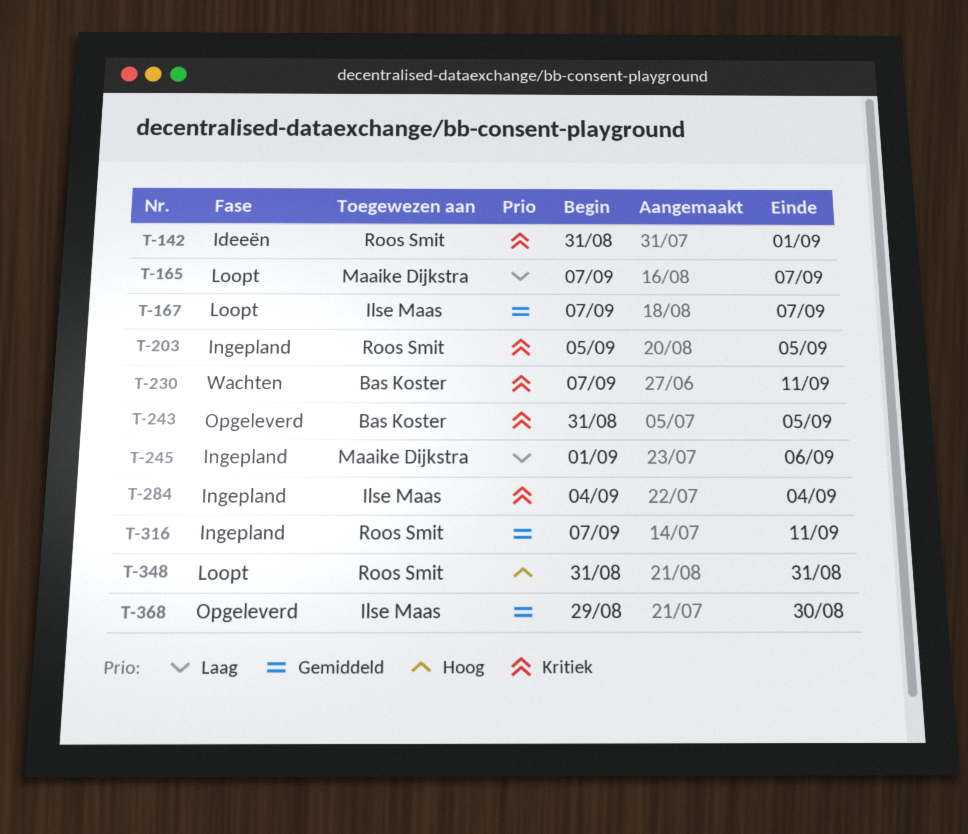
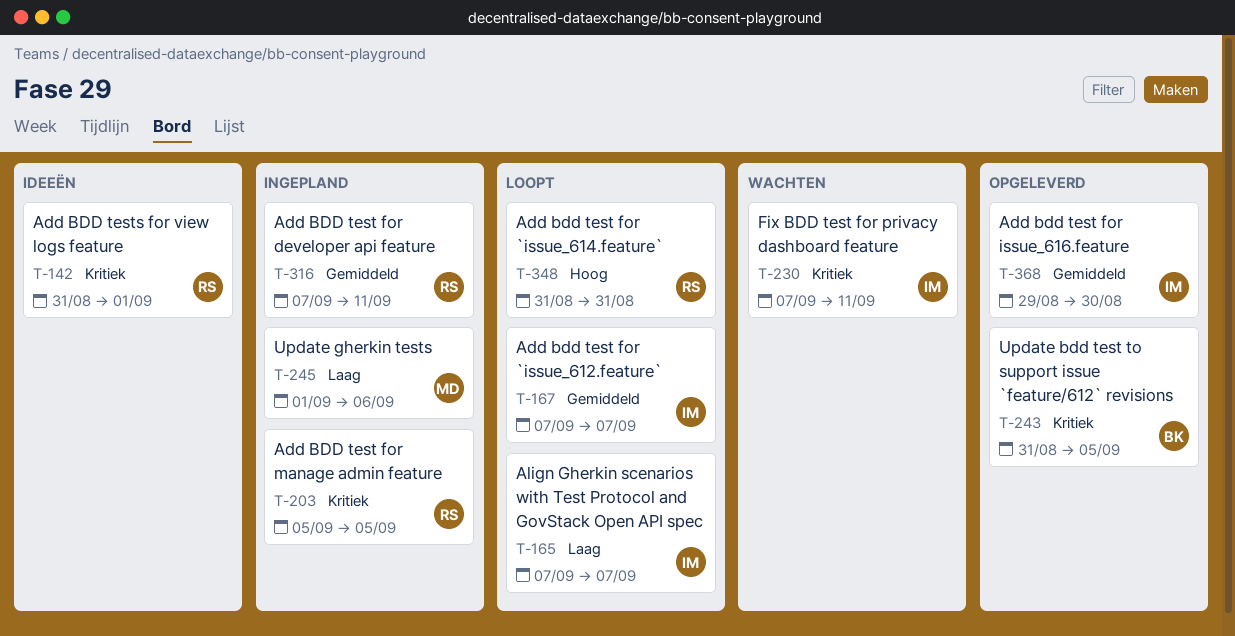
T-165, owner: Maaike Dijkstra -> Ilse Maas
T-230, owner: Bas Koster -> Ilse Maas
T-284: present -> none

